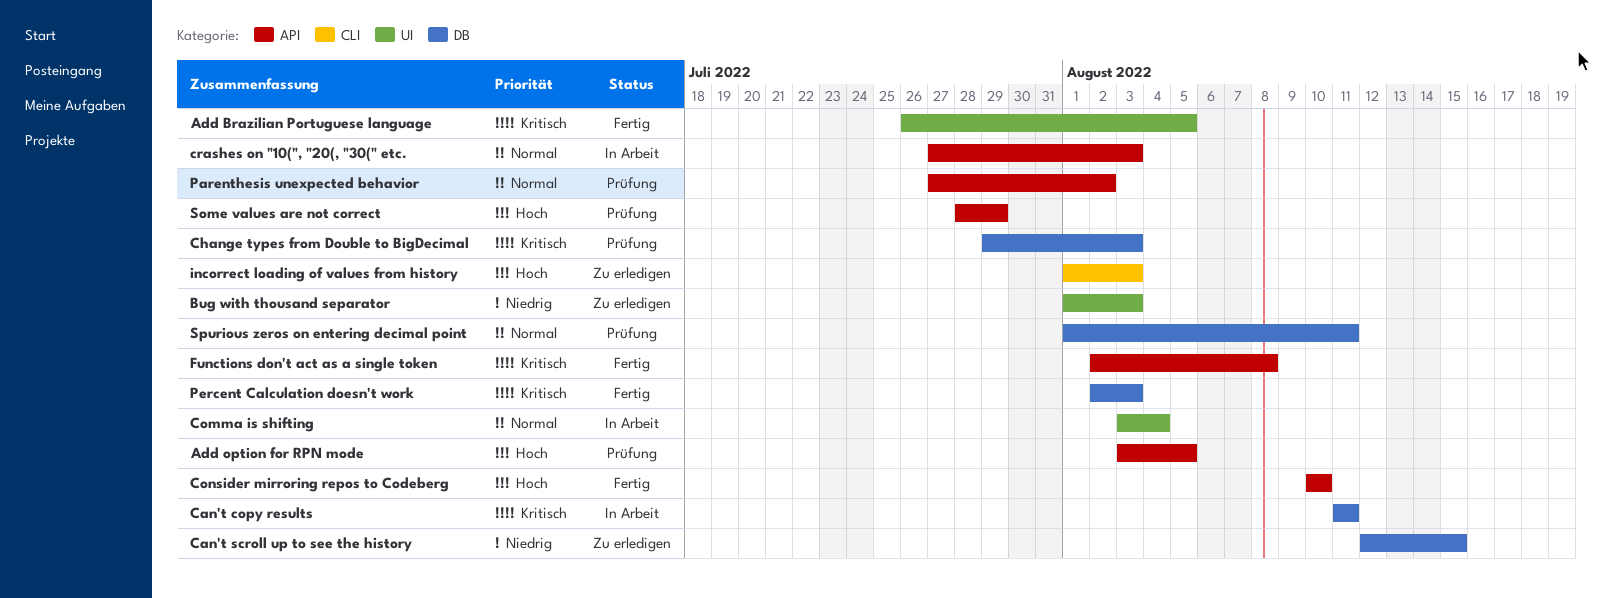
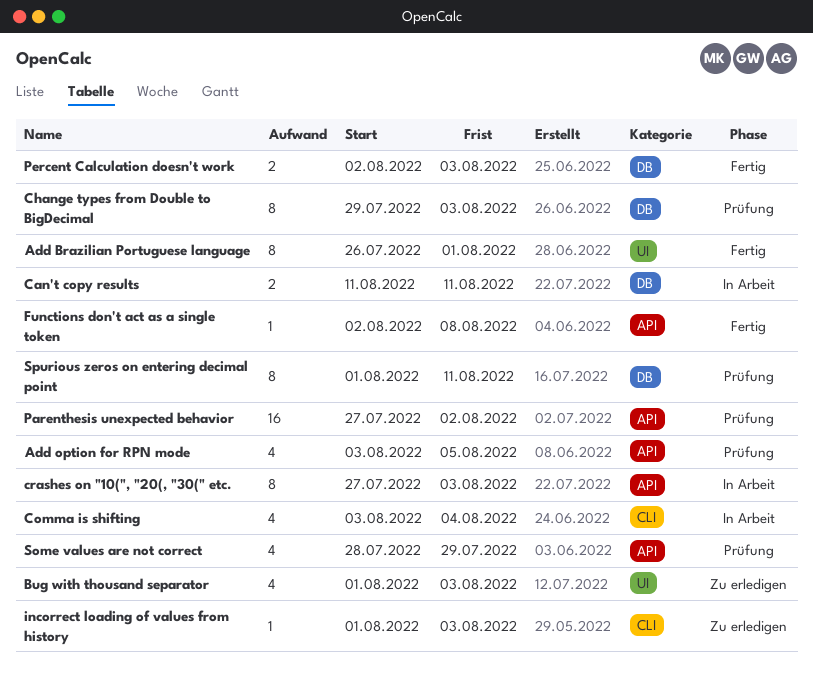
Add Brazilian Portuguese language, due: Aug 5 -> Aug 1
Can't scroll up to see the history: present -> none
Comma is shifting, label: UI -> CLI
Consider mirroring repos to Codeberg: present -> none

